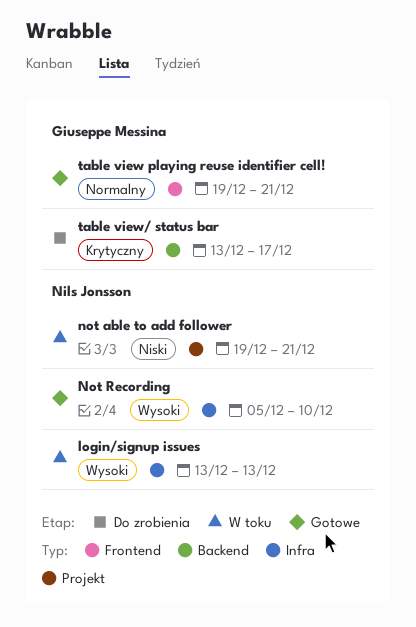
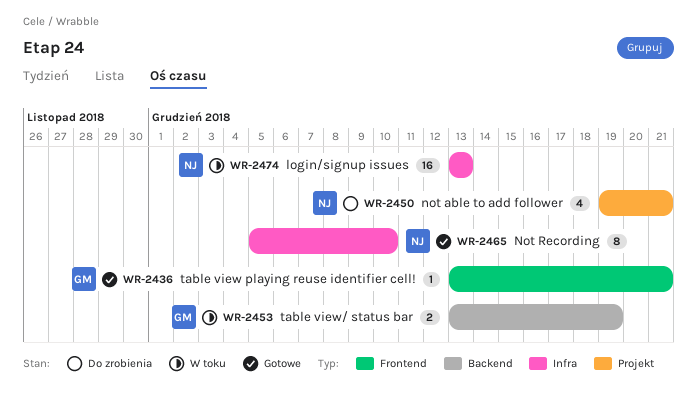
not able to add follower, status: W toku -> Do zrobienia
table view playing reuse identifier cell!, start: Dec 19 -> Dec 13
table view/ status bar, status: Do zrobienia -> W toku
table view/ status bar, due: Dec 17 -> Dec 19

